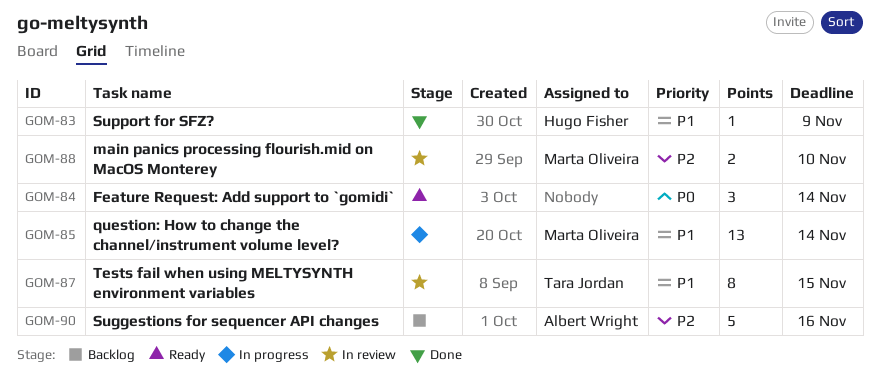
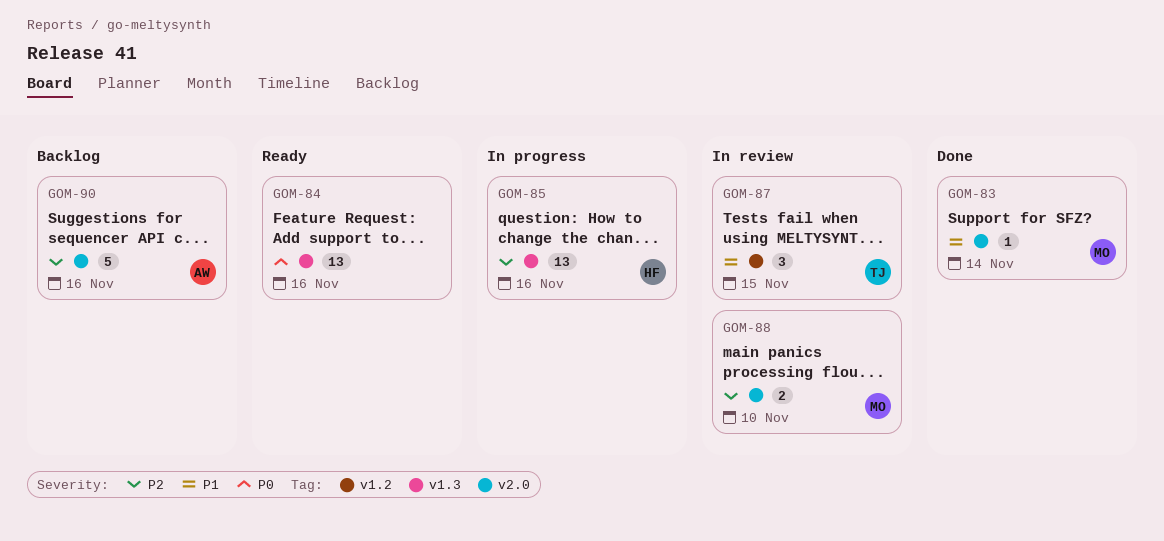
GOM-83, owner: Hugo Fisher -> Marta Oliveira
GOM-83, due: Nov 9 -> Nov 14
GOM-84, estimate: 3 -> 13
GOM-84, due: Nov 14 -> Nov 16
GOM-85, owner: Marta Oliveira -> Hugo Fisher
GOM-85, priority: P1 -> P2
GOM-85, due: Nov 14 -> Nov 16
GOM-87, estimate: 8 -> 3

